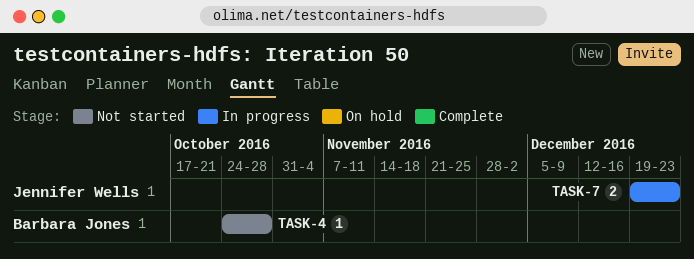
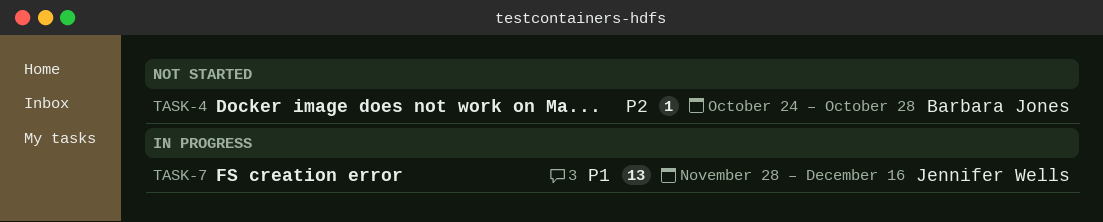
TASK-7, estimate: 2 -> 13
TASK-7, start: Dec 19 -> Nov 28
TASK-7, due: Dec 23 -> Dec 16

